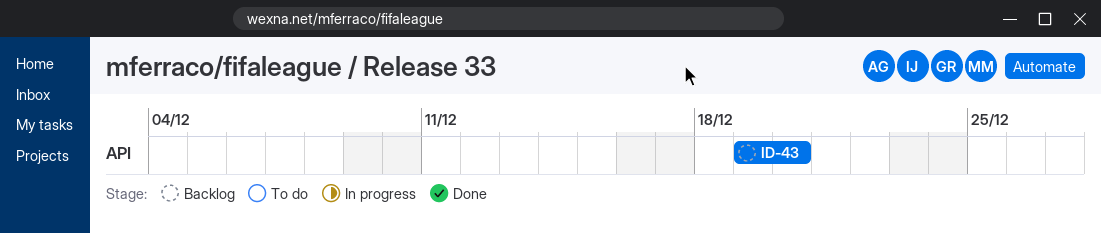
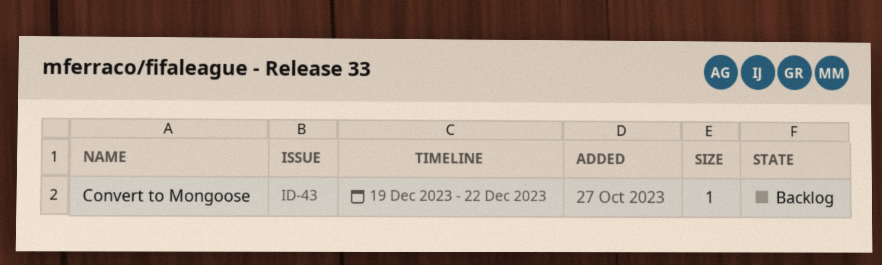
ID-43, due: Dec 20 -> Dec 22

